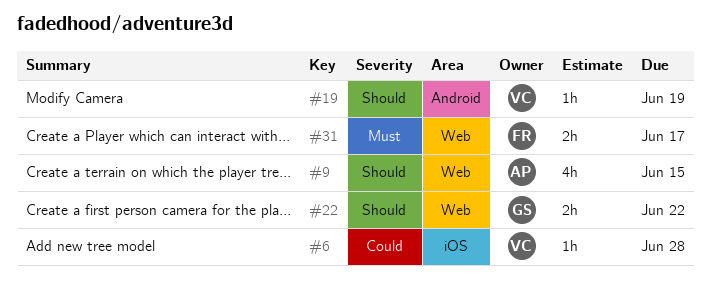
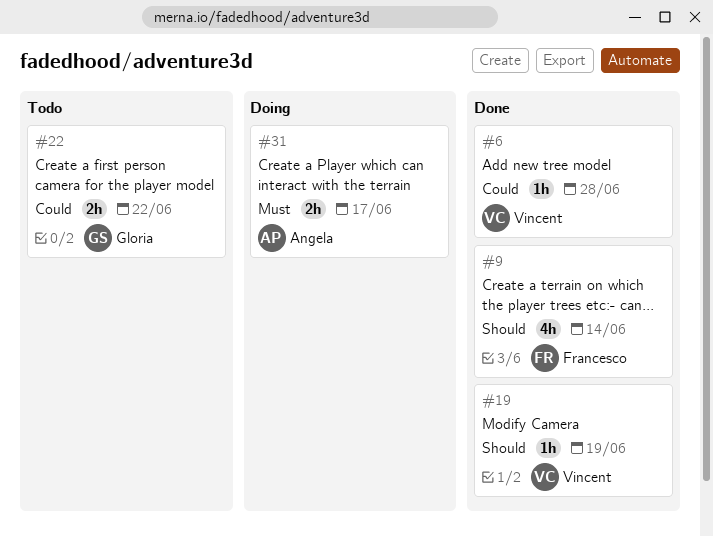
#9, owner: Angela -> Francesco
#9, due: Jun 15 -> Jun 14
#22, priority: Should -> Could
#31, owner: Francesco -> Angela

